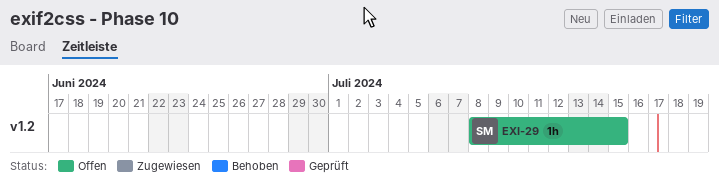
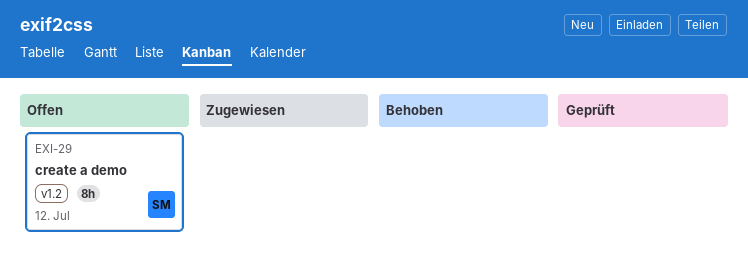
EXI-29, estimate: 1h -> 8h
EXI-29, due: Jul 15 -> Jul 12

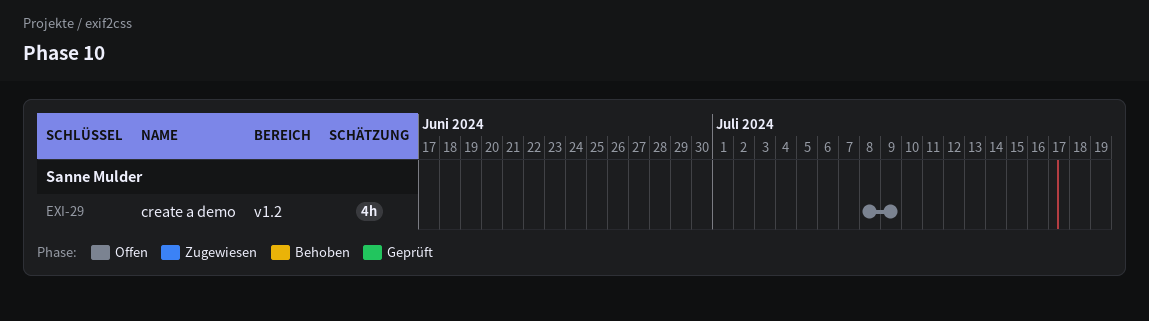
EXI-29, estimate: 8h -> 4h
EXI-29, due: Jul 12 -> Jul 9

